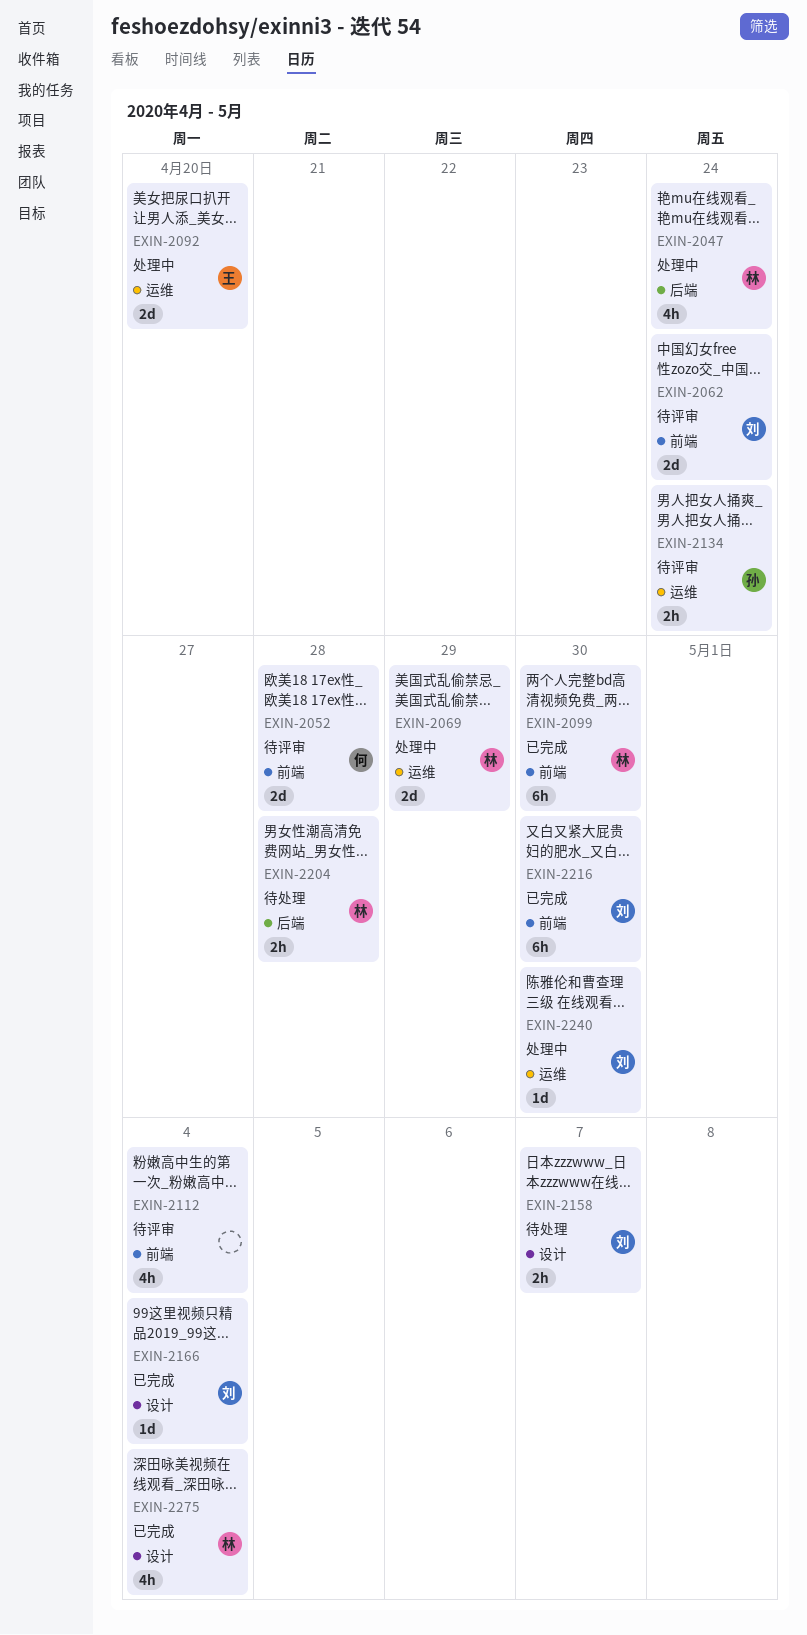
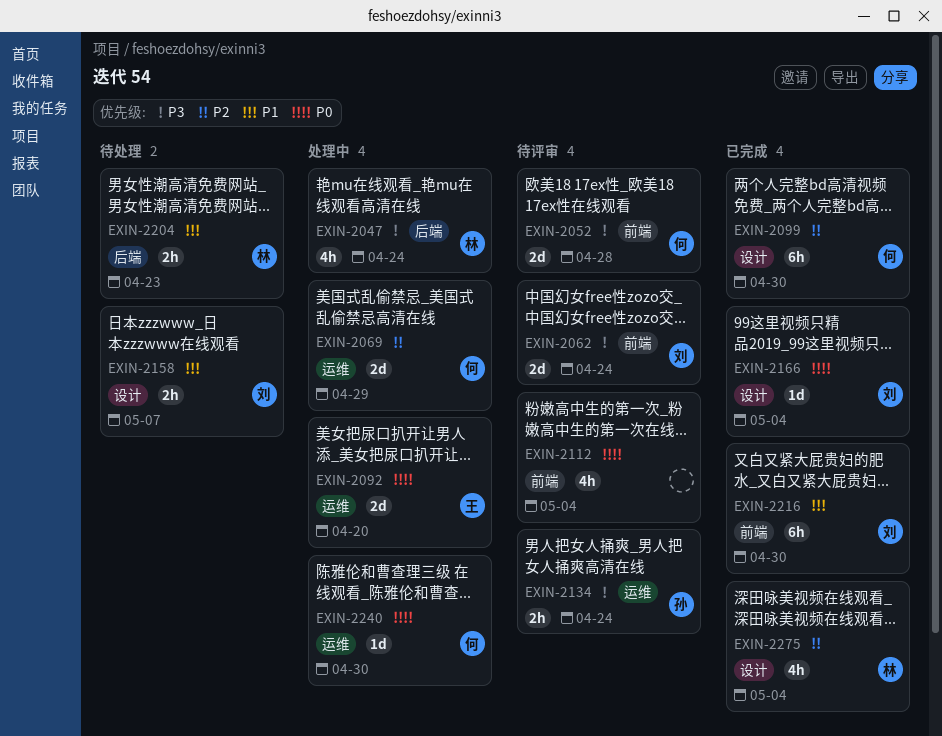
EXIN-2069, owner: 林 -> 何
EXIN-2099, owner: 林 -> 何
EXIN-2099, label: 前端 -> 设计
EXIN-2204, due: Apr 28 -> Apr 23
EXIN-2240, owner: 刘 -> 何

